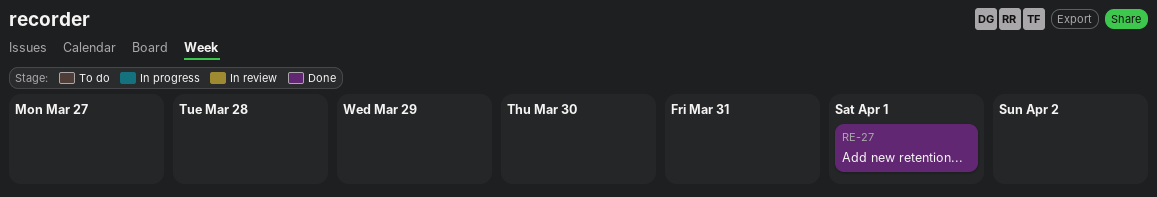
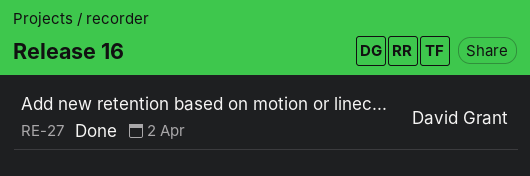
RE-27, due: Apr 1 -> Apr 2

